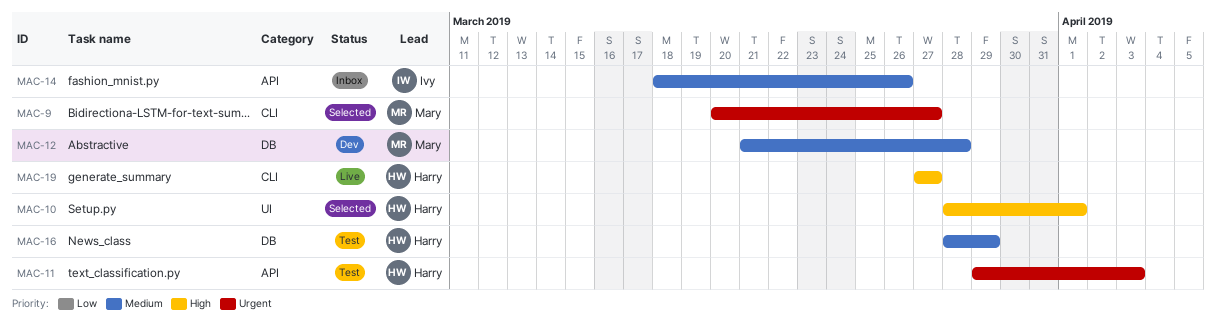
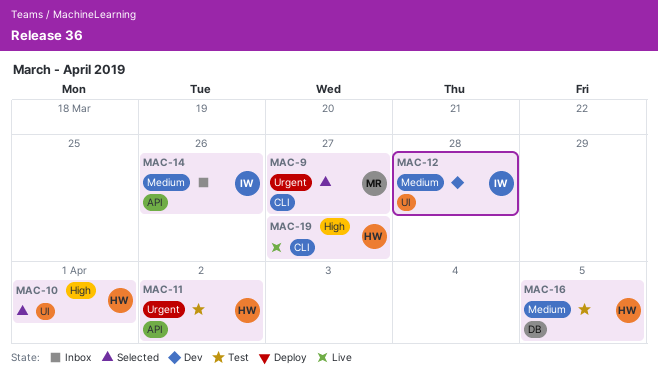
MAC-11, due: Apr 3 -> Apr 2
MAC-12, owner: Mary -> Ivy
MAC-12, label: DB -> UI
MAC-16, due: Mar 29 -> Apr 5

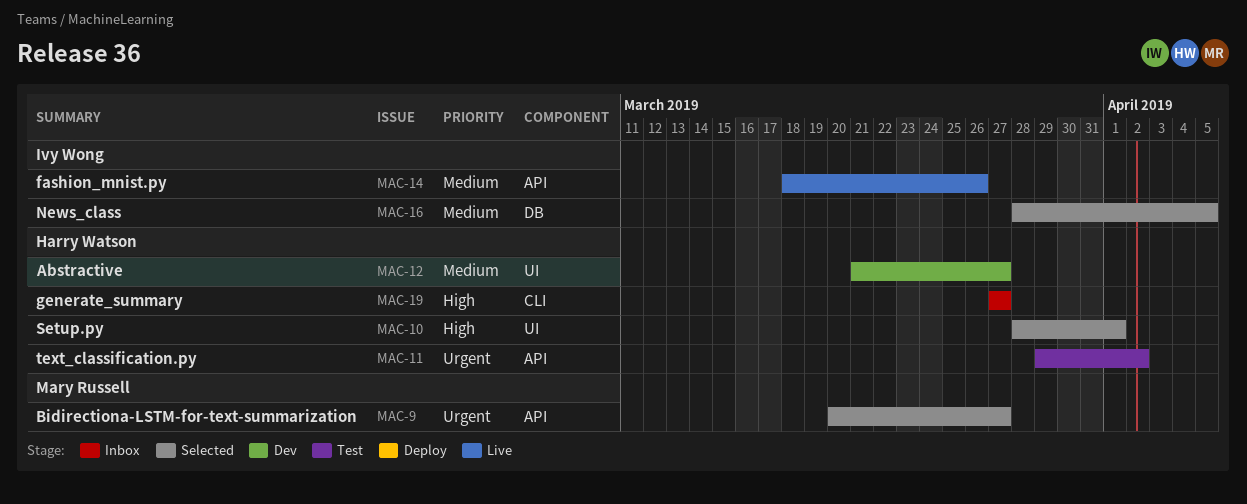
MAC-9, label: CLI -> API
MAC-12, owner: Ivy Wong -> Harry Watson
MAC-12, due: Mar 28 -> Mar 27
MAC-14, status: Inbox -> Live
MAC-16, status: Test -> Selected
MAC-16, owner: Harry Watson -> Ivy Wong
MAC-19, status: Live -> Inbox

